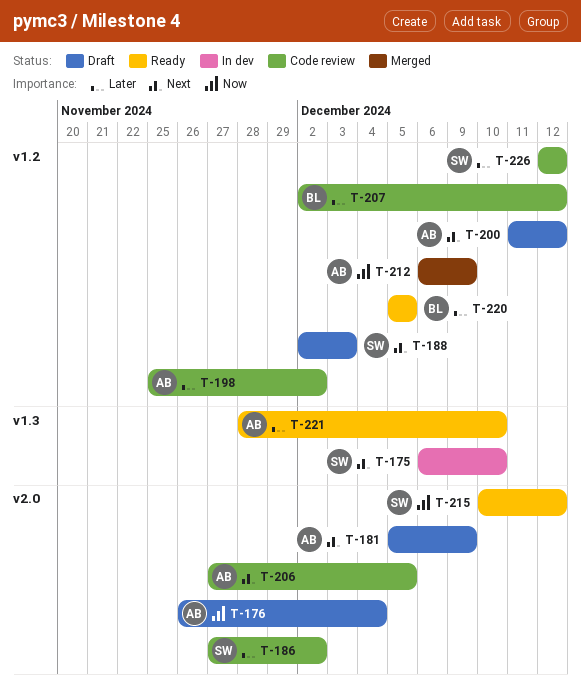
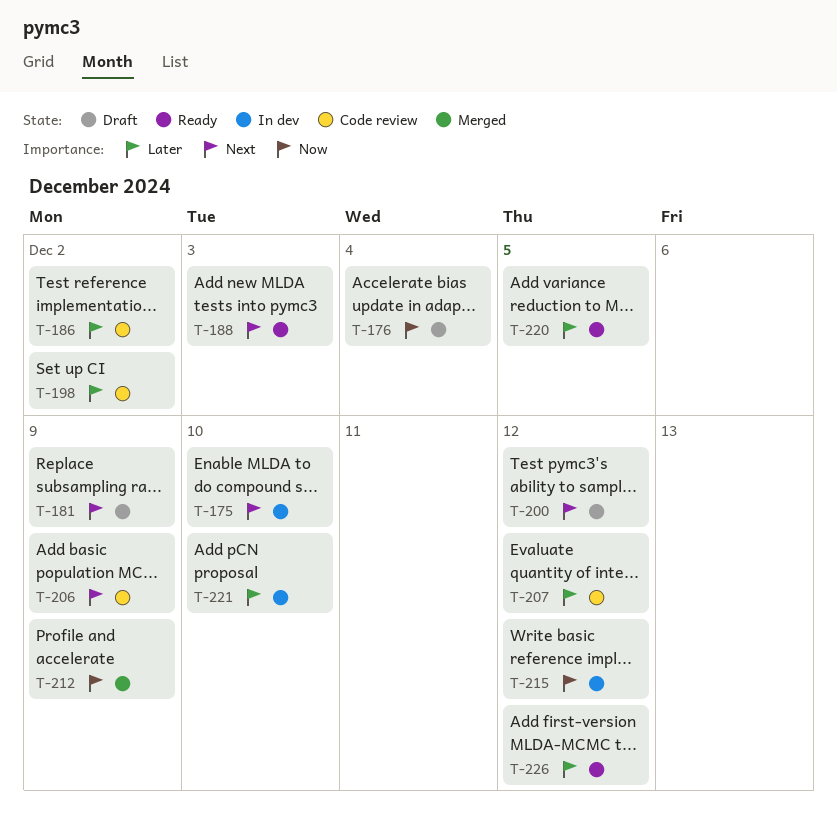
T-188, status: Draft -> Ready
T-206, due: Dec 5 -> Dec 9
T-215, status: Ready -> In dev
T-221, status: Ready -> In dev
T-226, status: Code review -> Ready

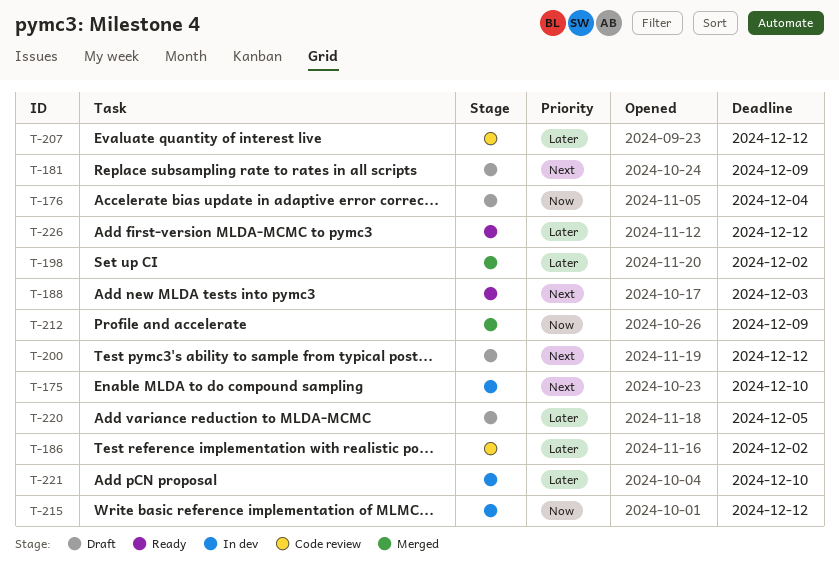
T-198, status: Code review -> Merged
T-206: present -> none
T-220, status: Ready -> Draft

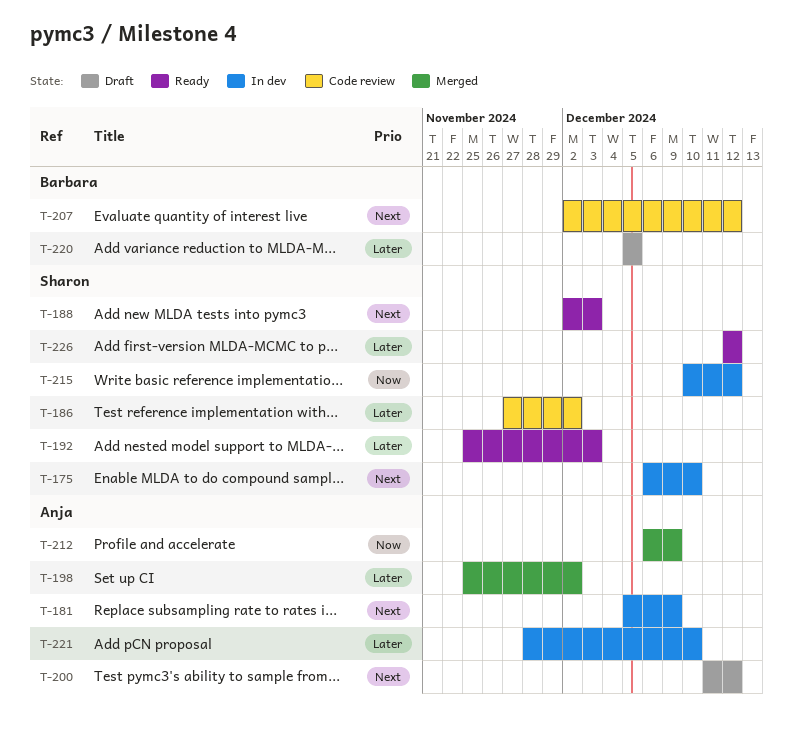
T-176: present -> none
T-181, status: Draft -> In dev
T-192: none -> present
T-207, priority: Later -> Next

